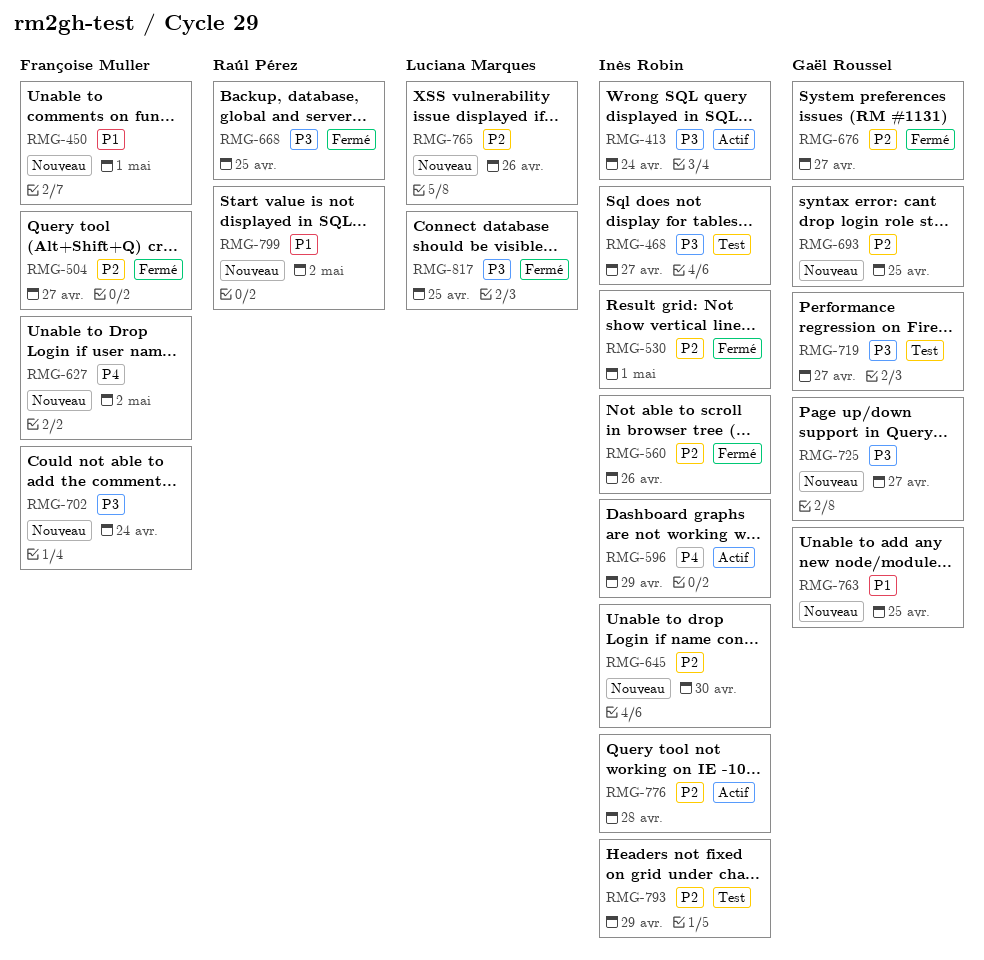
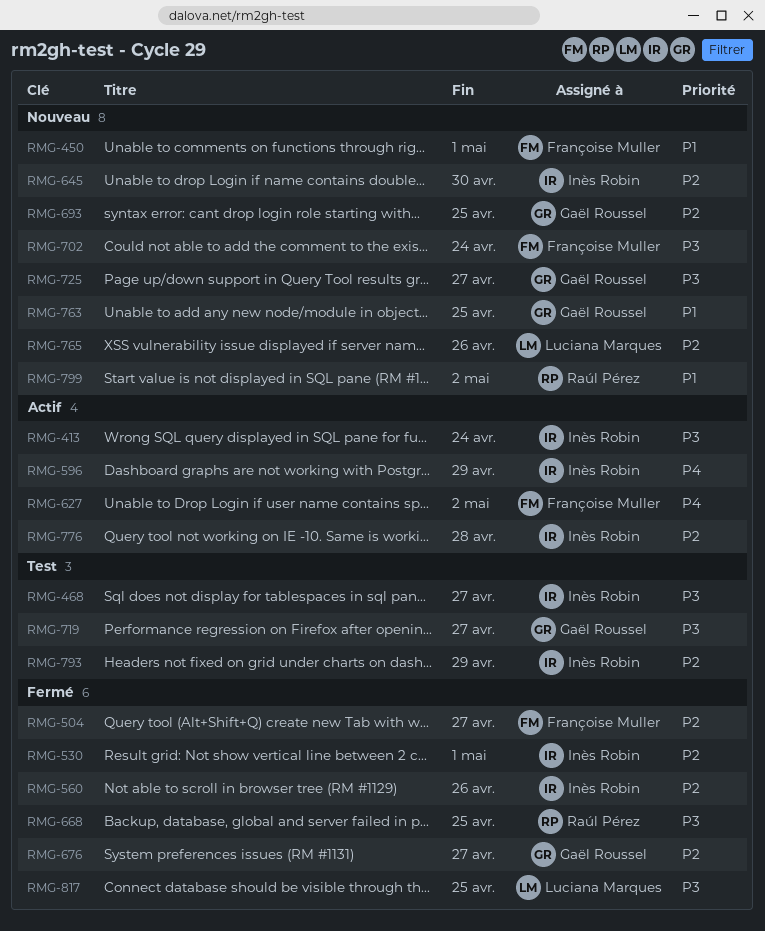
RMG-627, status: Nouveau -> Actif

